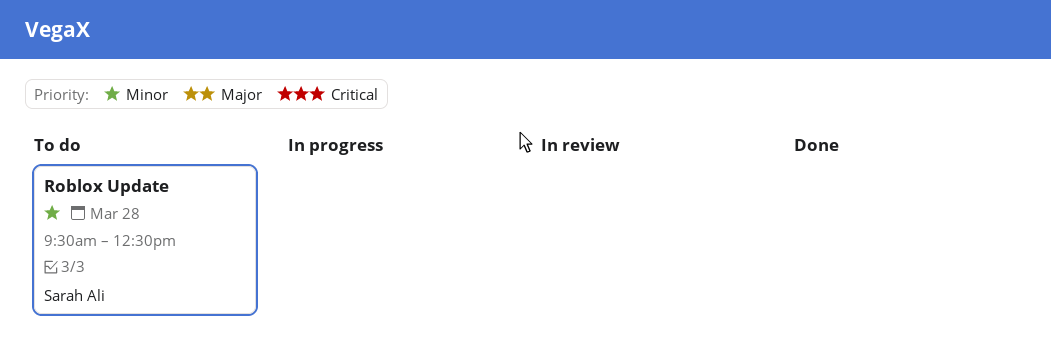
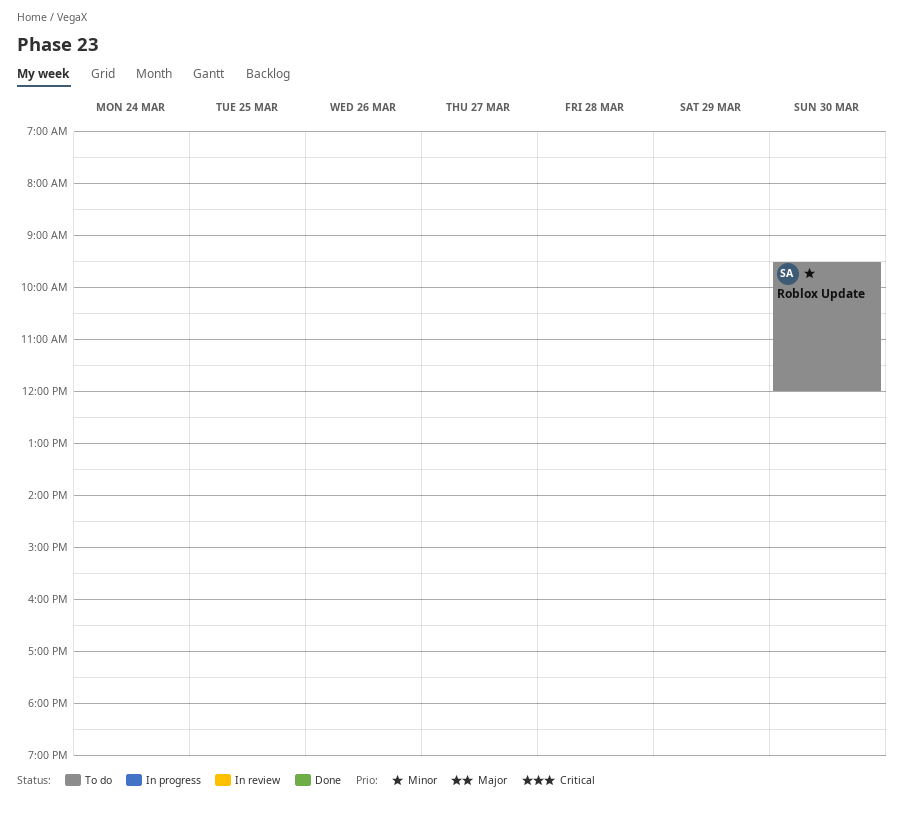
Roblox Update, day: Mar 28 -> Mar 30
Roblox Update, ends: 12:30 -> 12:00

